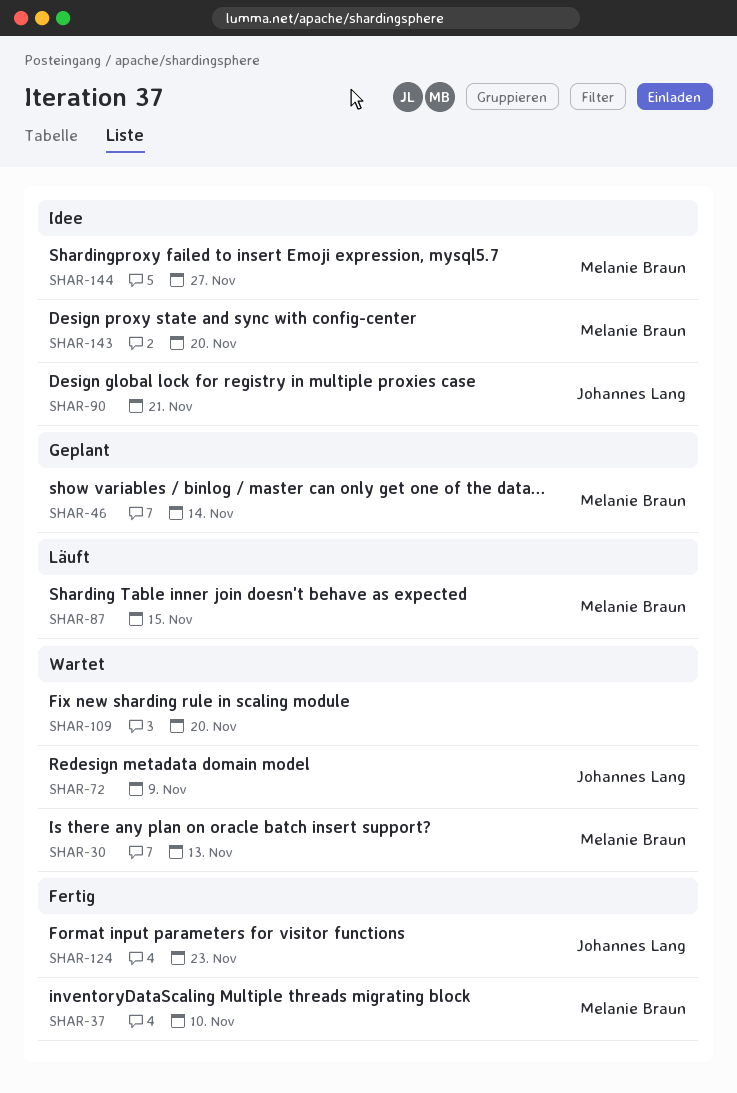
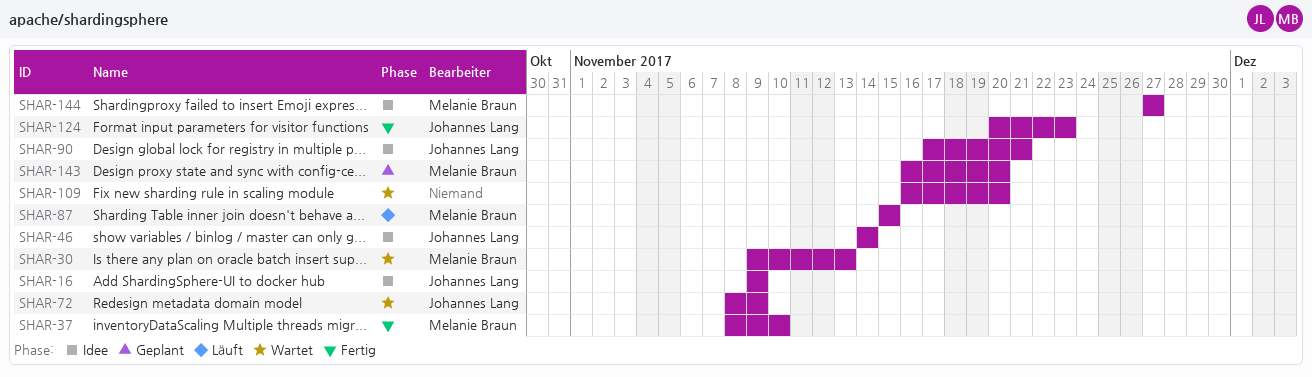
SHAR-16: none -> present
SHAR-46, status: Geplant -> Idee
SHAR-46, owner: Melanie Braun -> Johannes Lang
SHAR-143, status: Idee -> Geplant

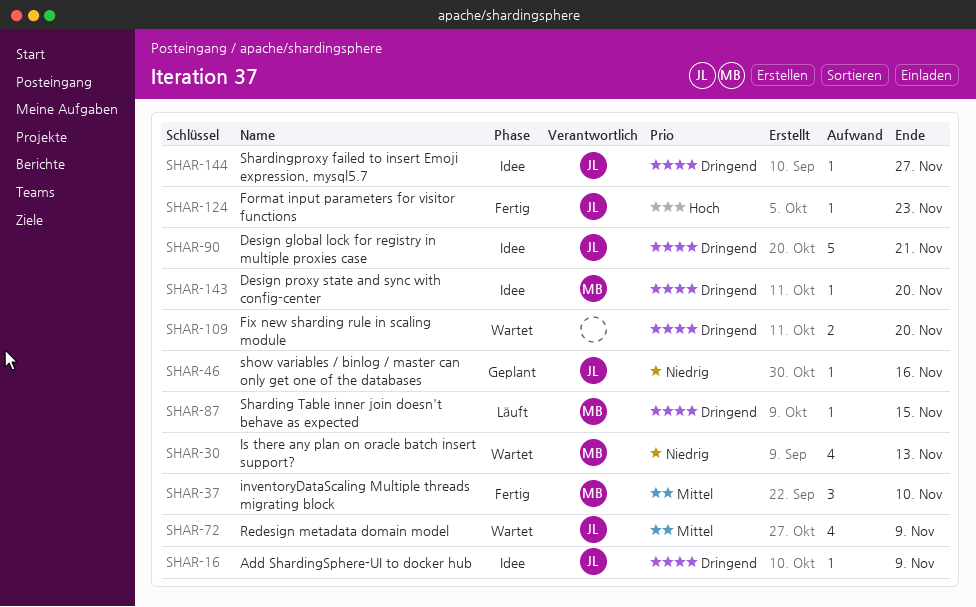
SHAR-46, status: Idee -> Geplant
SHAR-46, due: Nov 14 -> Nov 16
SHAR-143, status: Geplant -> Idee
SHAR-144, owner: Melanie Braun -> Johannes Lang

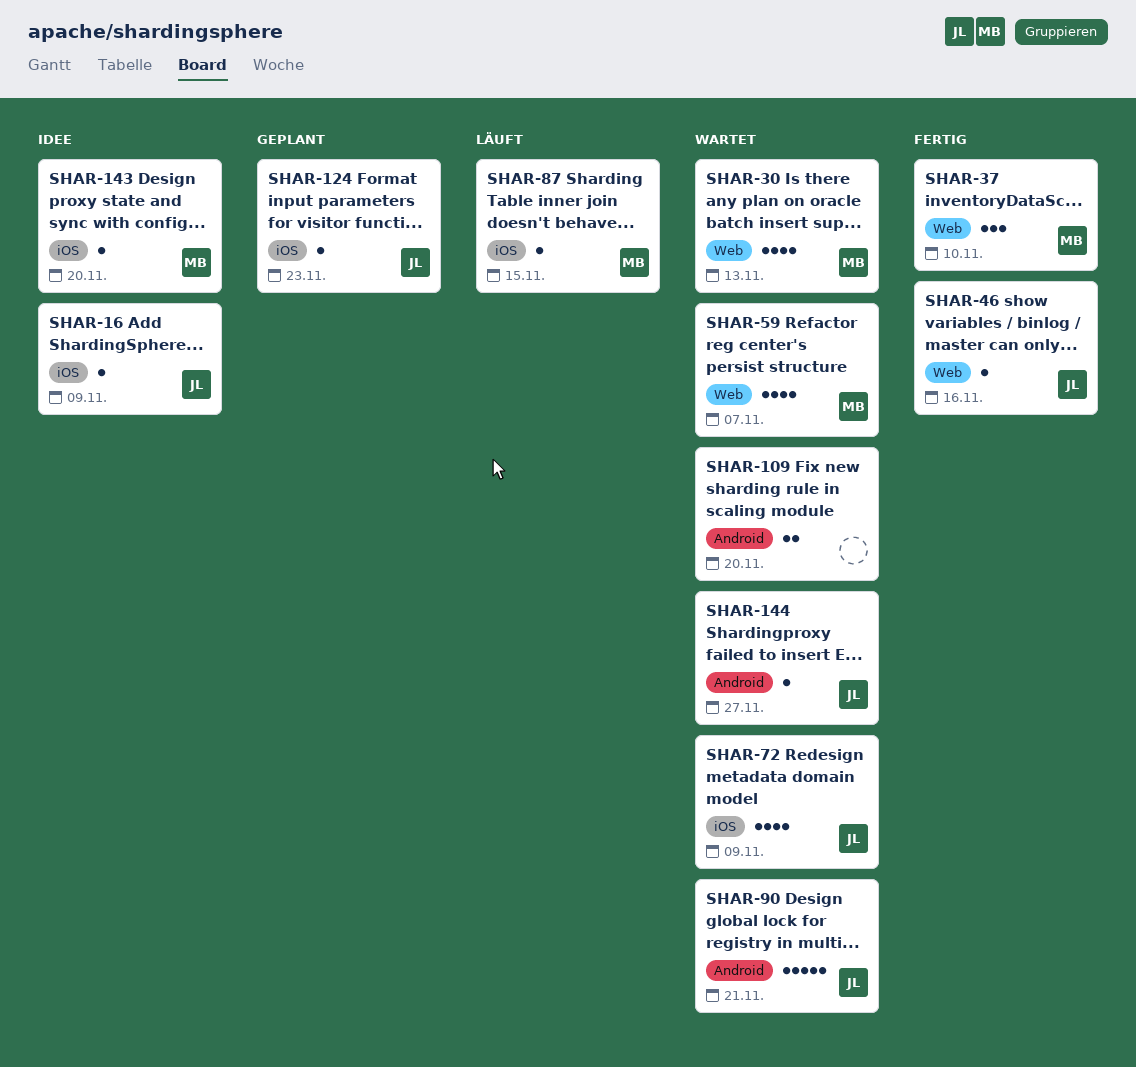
SHAR-46, status: Geplant -> Fertig
SHAR-59: none -> present
SHAR-90, status: Idee -> Wartet
SHAR-124, status: Fertig -> Geplant
SHAR-144, status: Idee -> Wartet

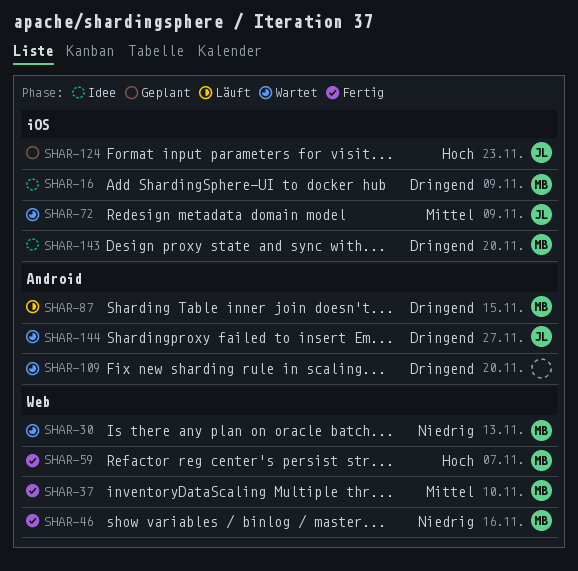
SHAR-16, owner: JL -> MB
SHAR-46, owner: JL -> MB
SHAR-59, status: Wartet -> Fertig
SHAR-87, label: iOS -> Android
SHAR-90: present -> none

